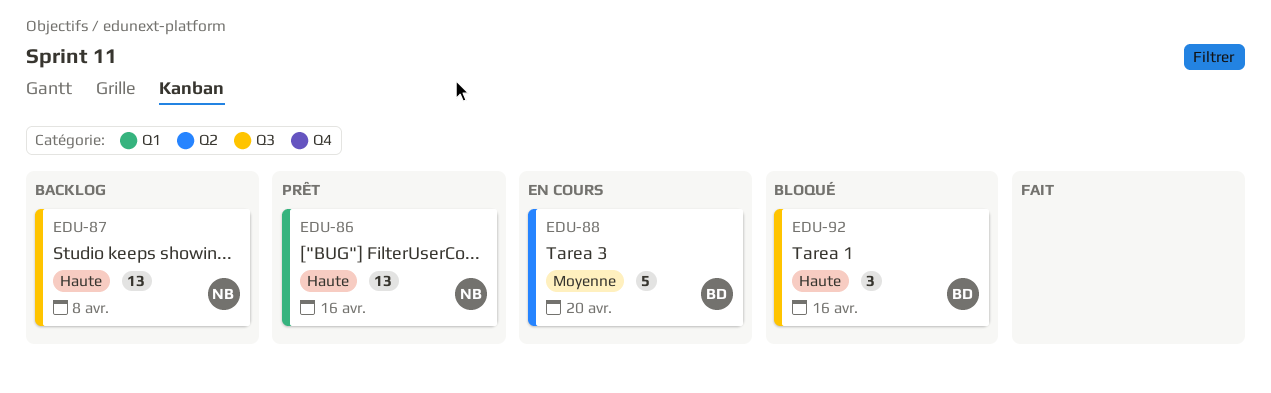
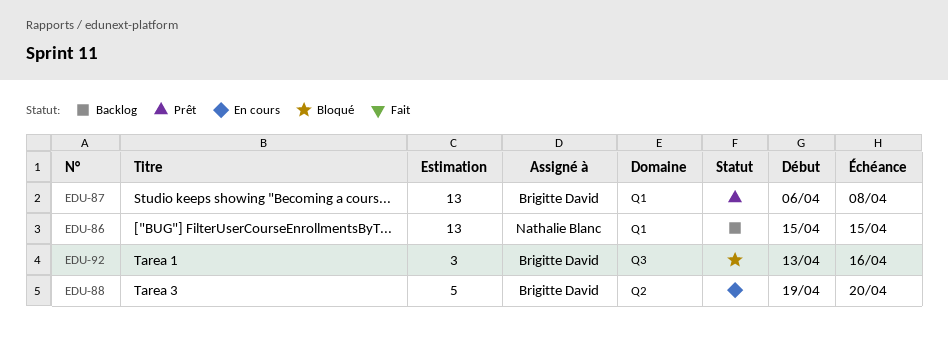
EDU-86, status: Prêt -> Backlog
EDU-86, due: Apr 16 -> Apr 15
EDU-87, status: Backlog -> Prêt
EDU-87, owner: Nathalie Blanc -> Brigitte David
EDU-87, label: Q3 -> Q1

